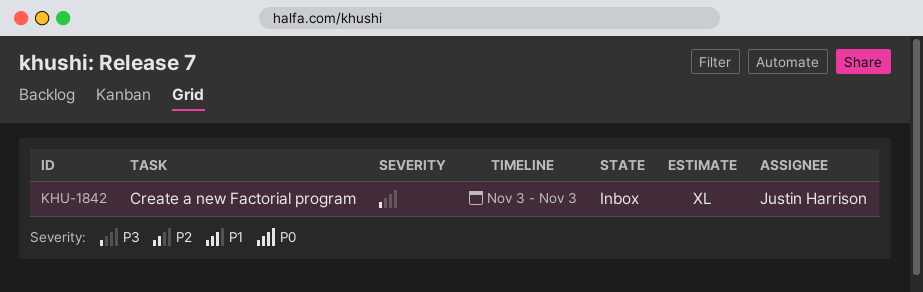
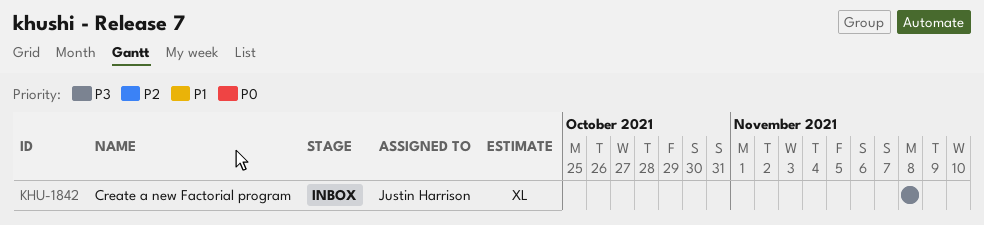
KHU-1842, start: Nov 3 -> Nov 8
KHU-1842, due: Nov 3 -> Nov 8

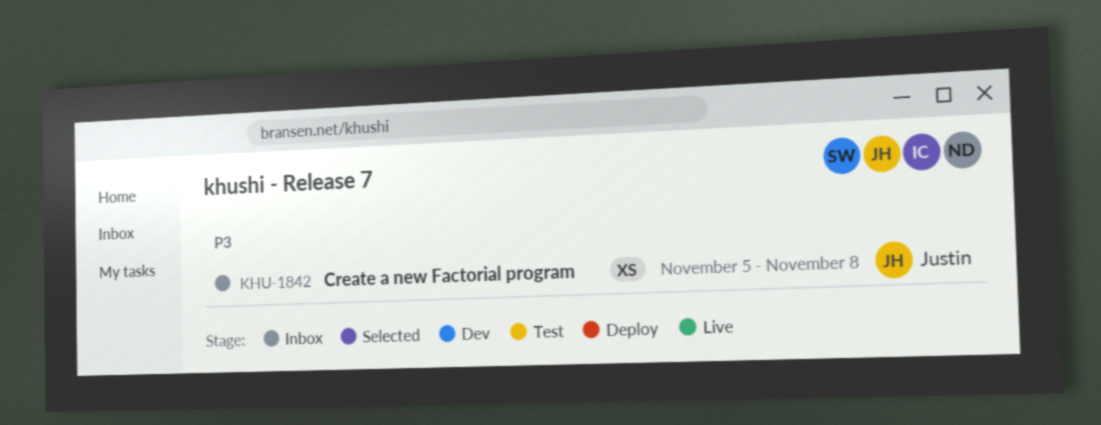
KHU-1842, estimate: XL -> XS
KHU-1842, start: Nov 8 -> Nov 5

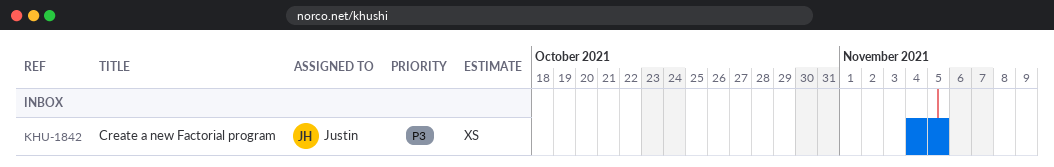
KHU-1842, start: Nov 5 -> Nov 4
KHU-1842, due: Nov 8 -> Nov 5

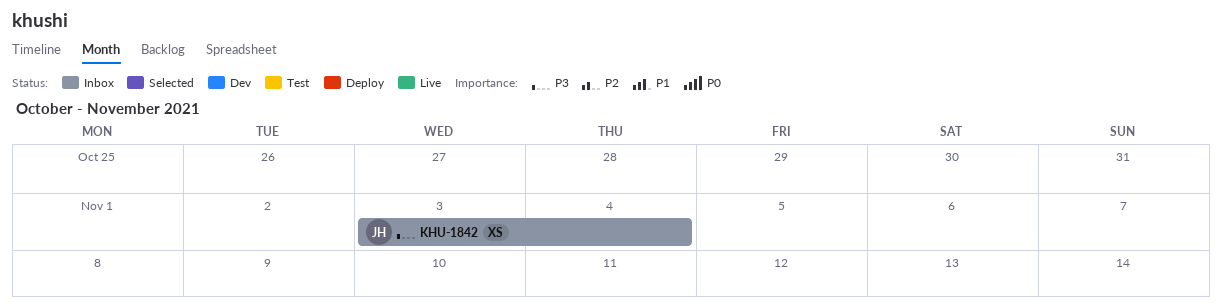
KHU-1842, start: Nov 4 -> Nov 3
KHU-1842, due: Nov 5 -> Nov 4

